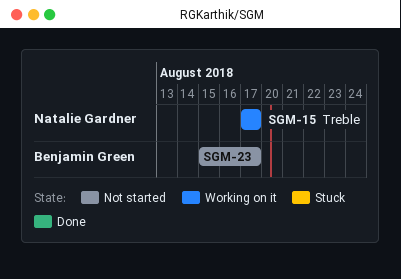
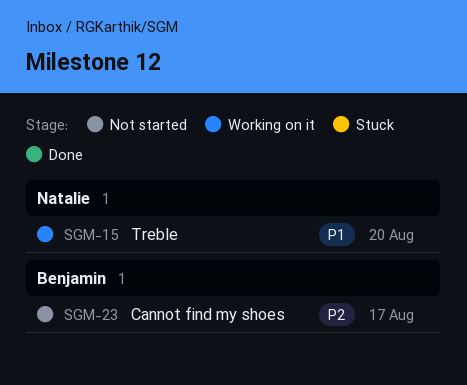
SGM-15, due: Aug 17 -> Aug 20

